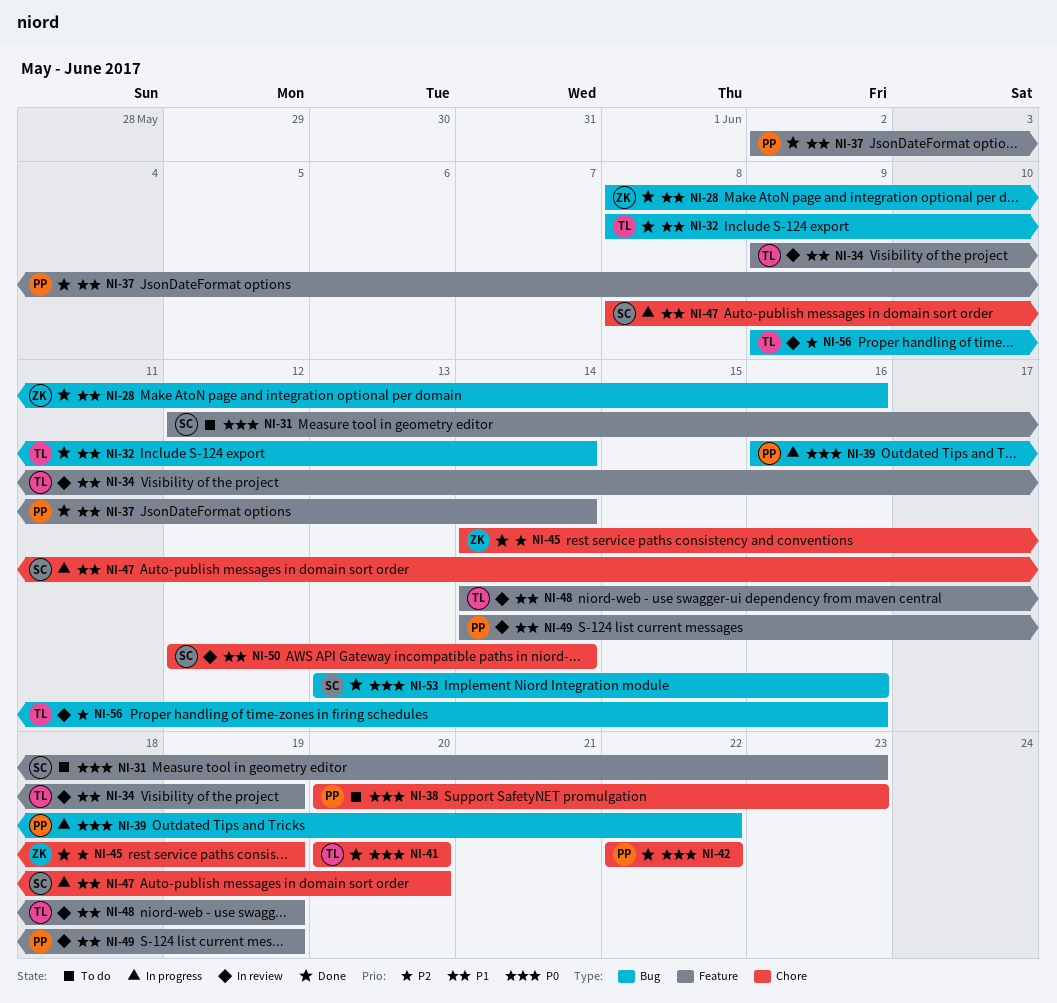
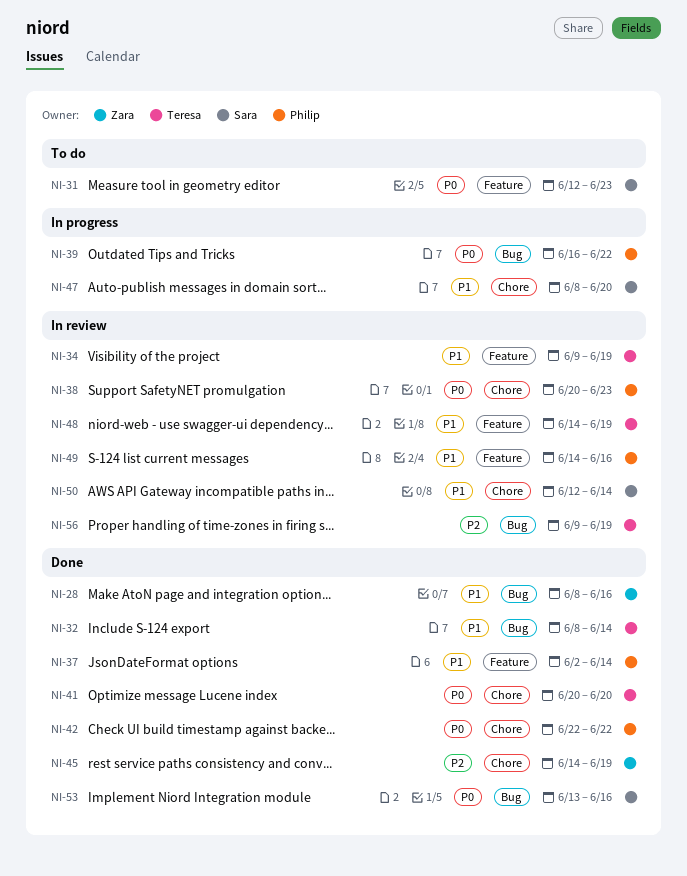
NI-38, status: To do -> In review
NI-49, due: Jun 19 -> Jun 16
NI-56, due: Jun 16 -> Jun 19

